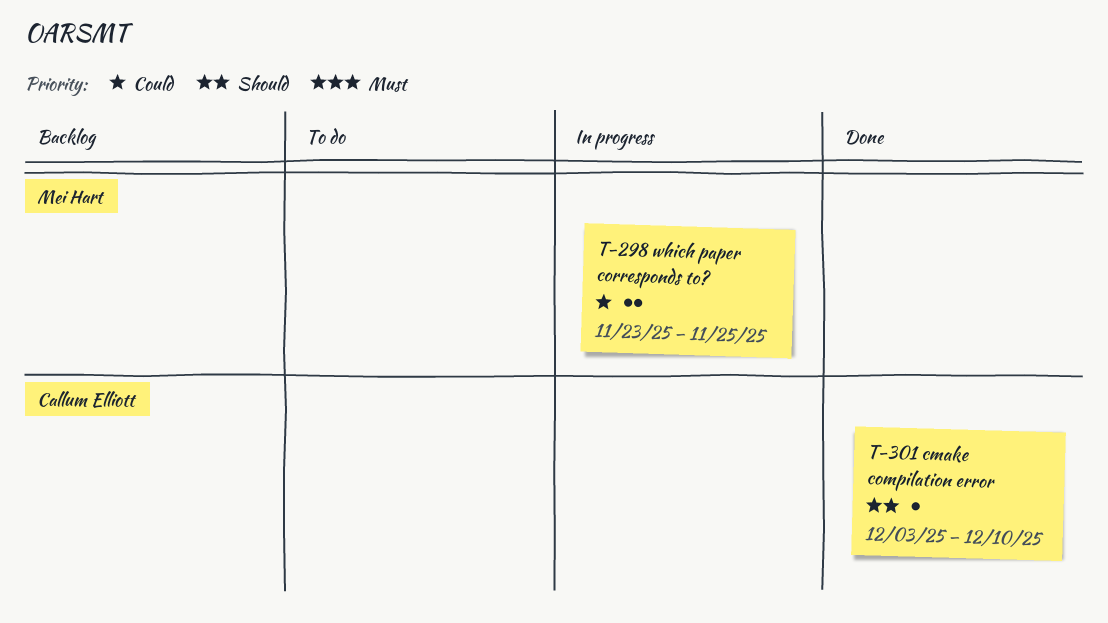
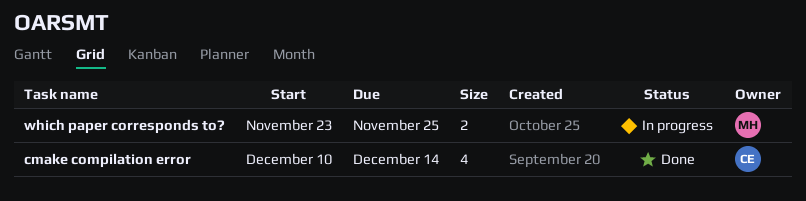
cmake compilation error, estimate: 1 -> 4
cmake compilation error, start: Dec 3 -> Dec 10
cmake compilation error, due: Dec 10 -> Dec 14

